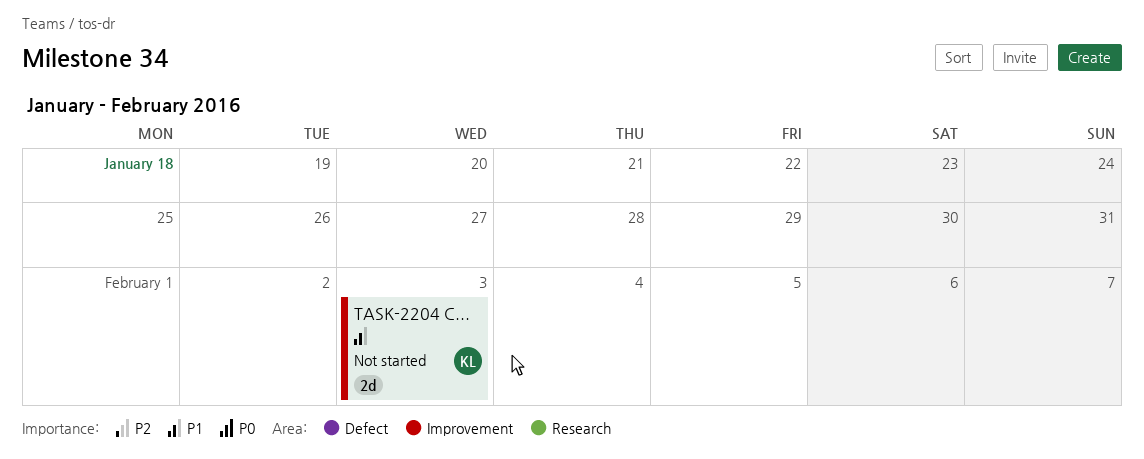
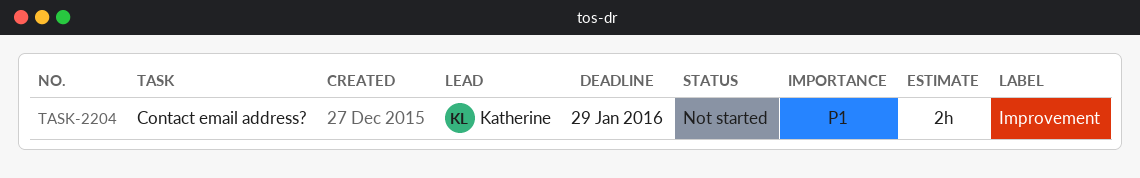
TASK-2204, estimate: 2d -> 2h
TASK-2204, due: Feb 3 -> Jan 29

